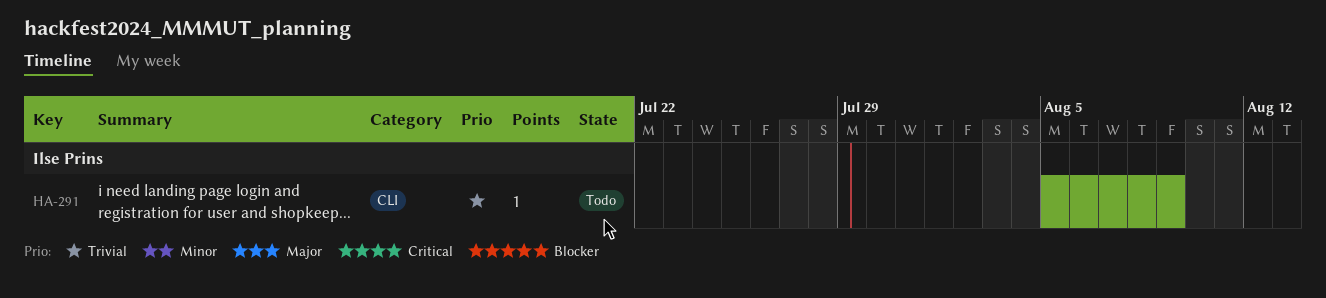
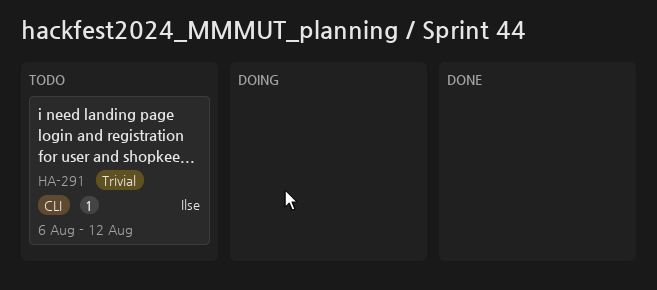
HA-291, start: Aug 5 -> Aug 6
HA-291, due: Aug 9 -> Aug 12

